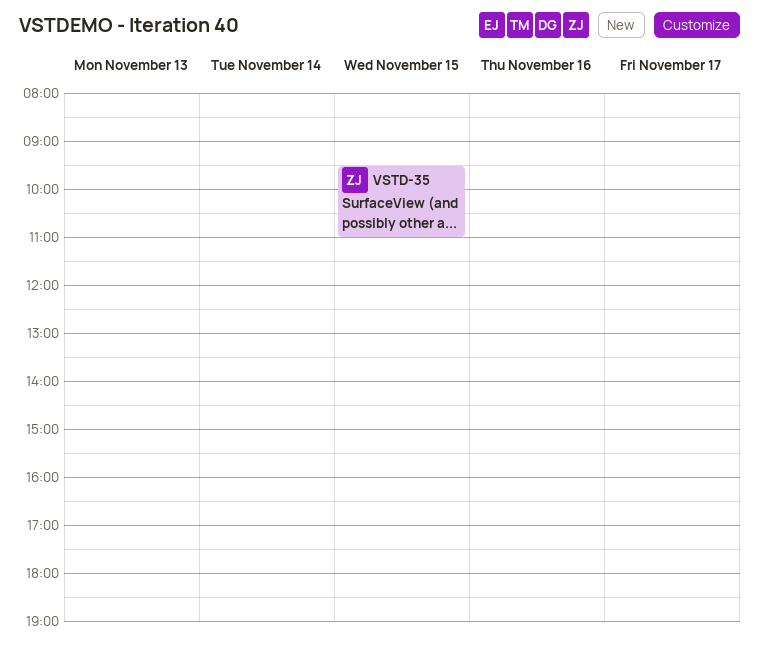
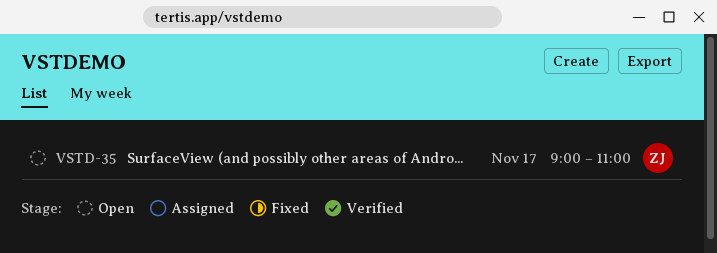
VSTD-35, day: Nov 15 -> Nov 17
VSTD-35, begins: 09:30 -> 09:00

